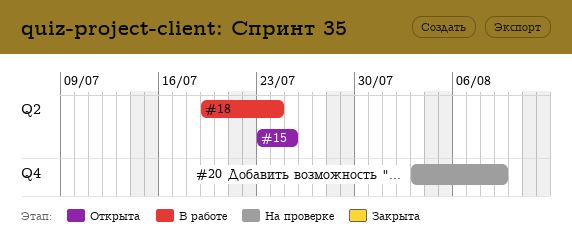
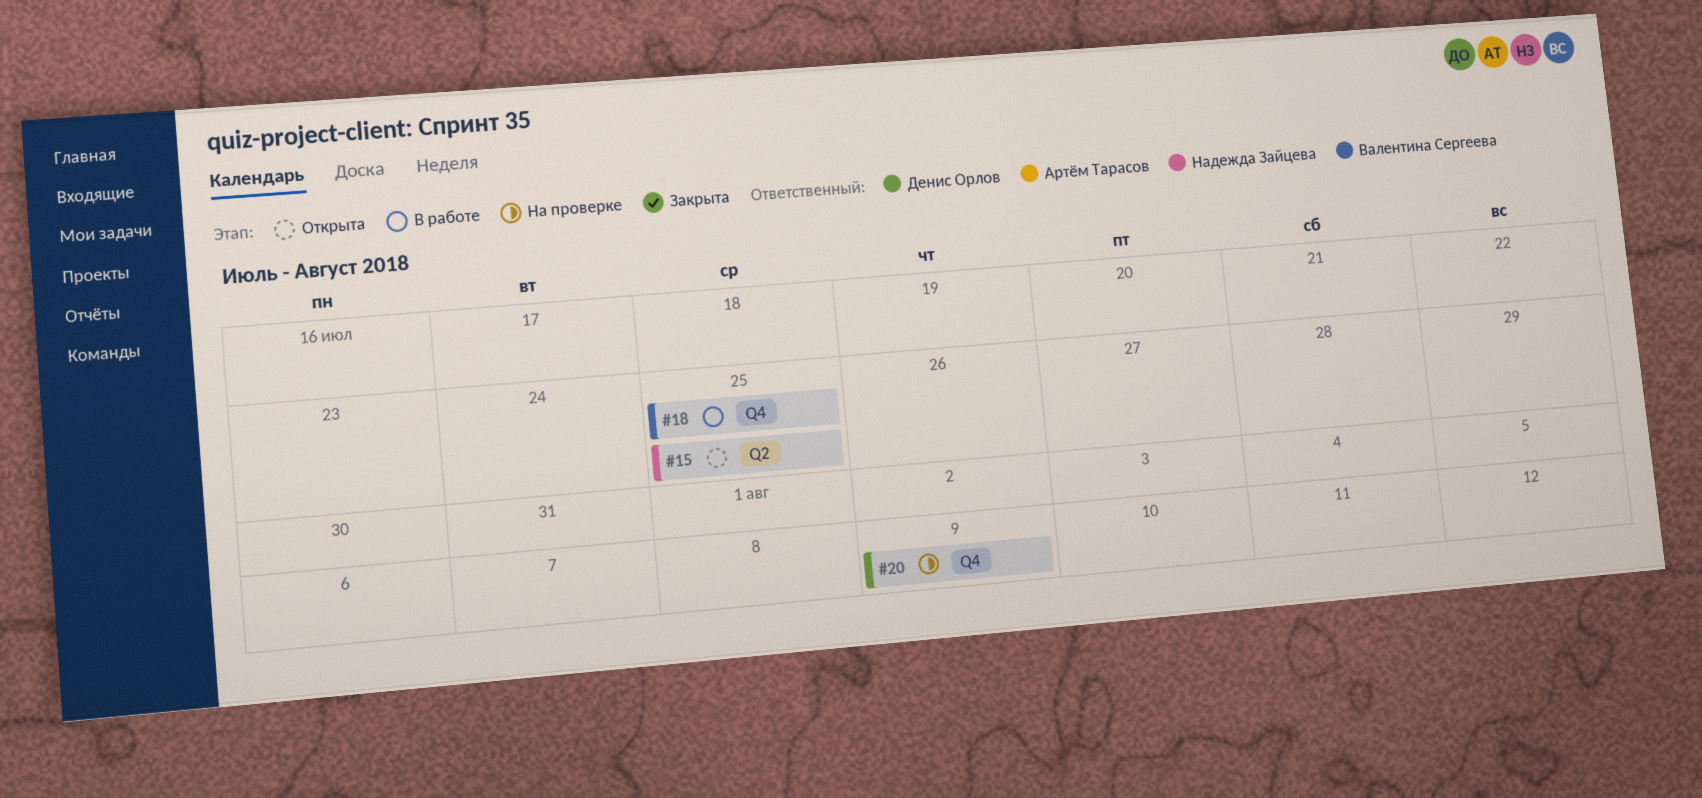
#18, label: Q2 -> Q4
#18, due: Jul 24 -> Jul 25

